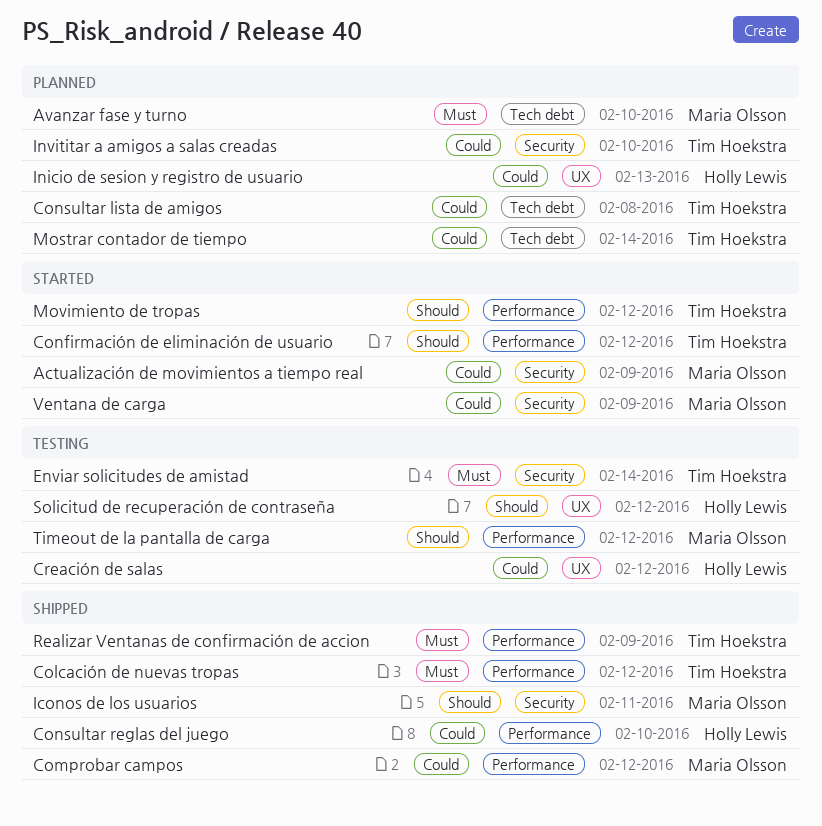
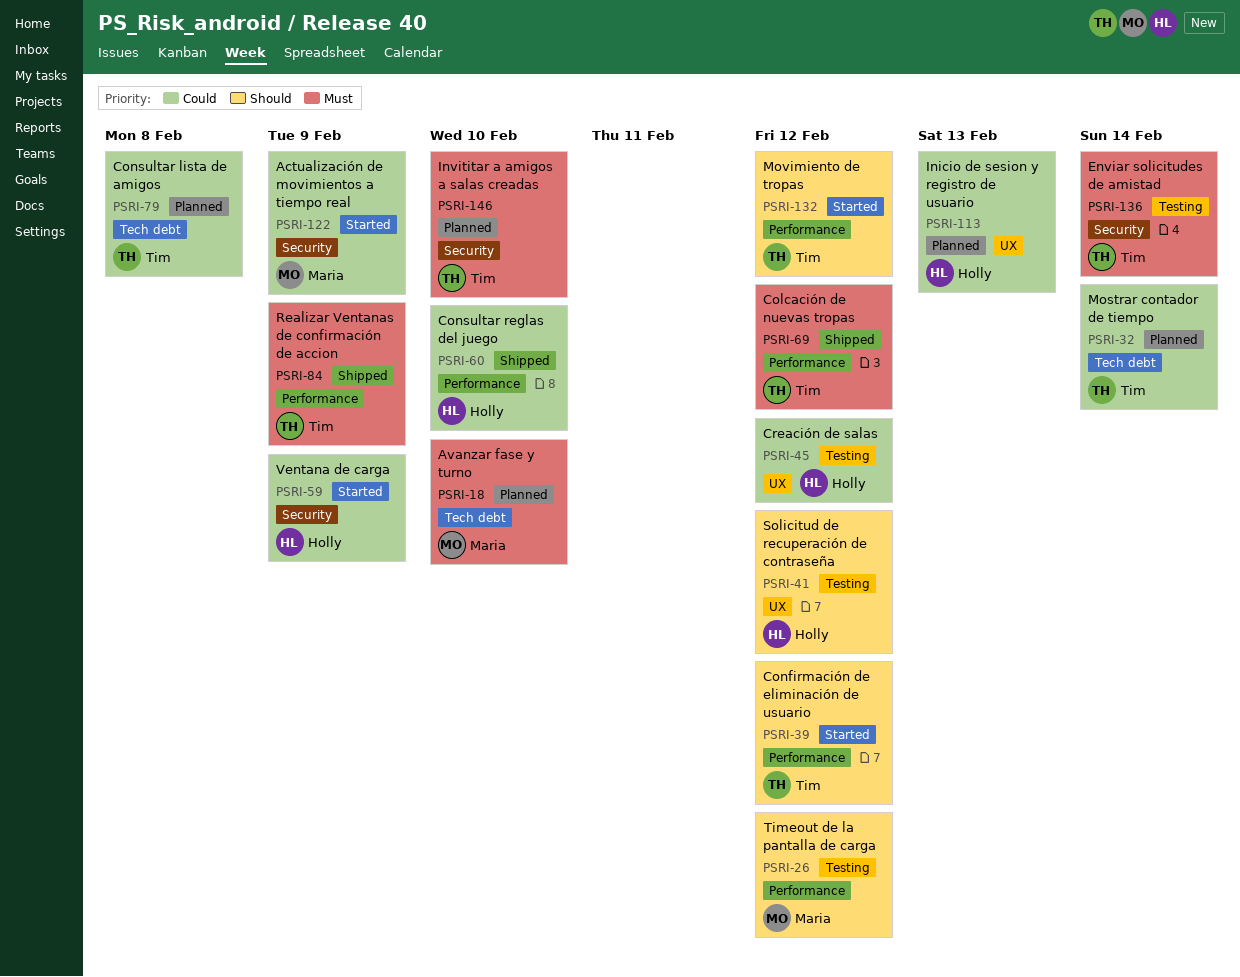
Comprobar campos: present -> none
Iconos de los usuarios: present -> none
Invititar a amigos a salas creadas, priority: Could -> Must
Ventana de carga, owner: Maria Olsson -> Holly Lewis

